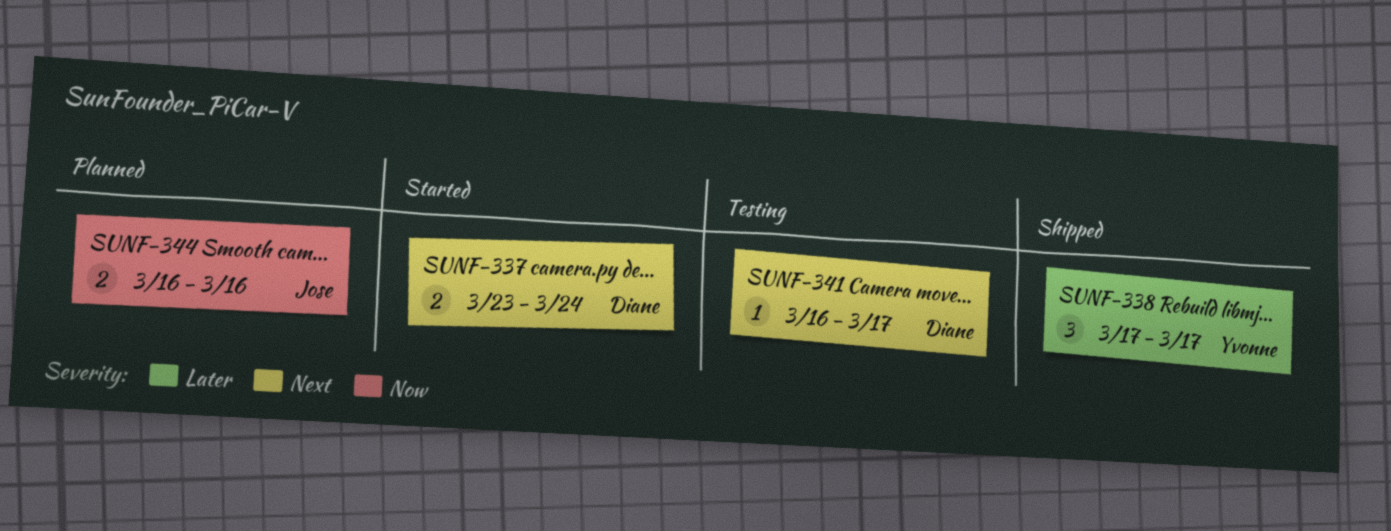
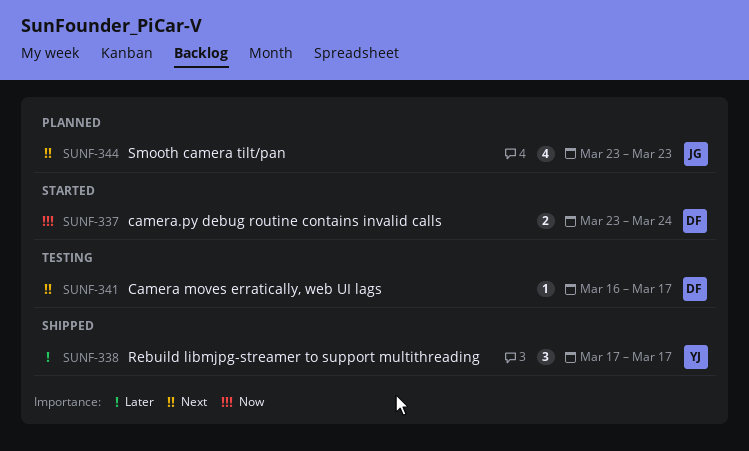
SUNF-337, priority: Next -> Now
SUNF-344, priority: Now -> Next
SUNF-344, estimate: 2 -> 4
SUNF-344, start: Mar 16 -> Mar 23
SUNF-344, due: Mar 16 -> Mar 23

